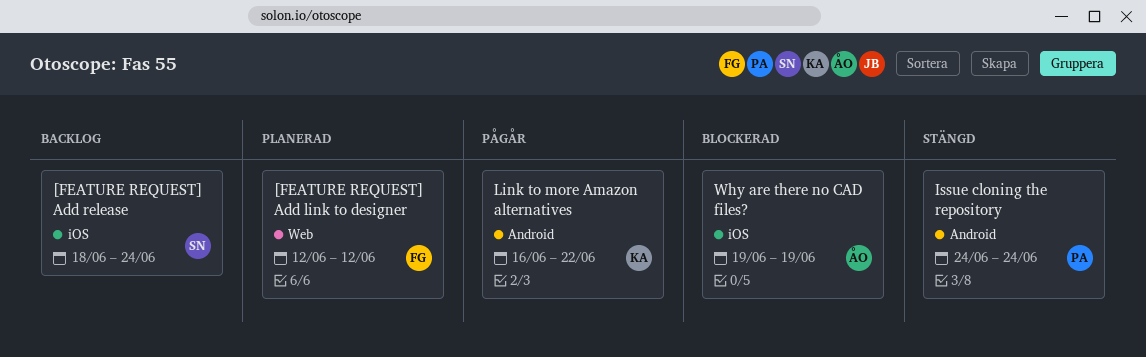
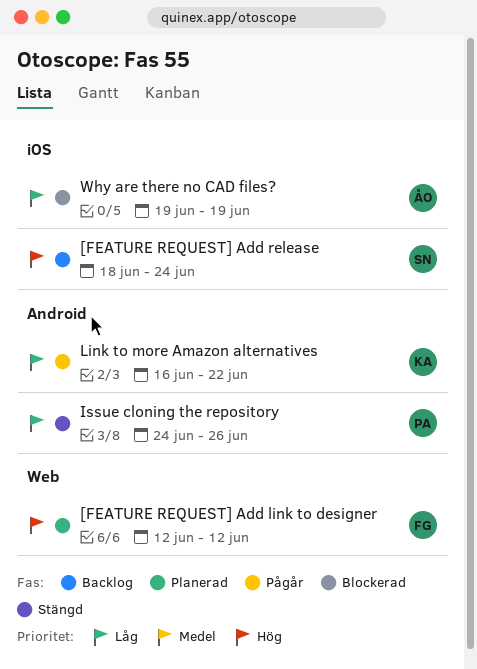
Issue cloning the repository, due: Jun 24 -> Jun 26

